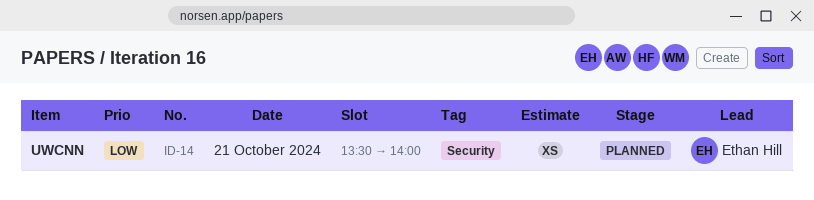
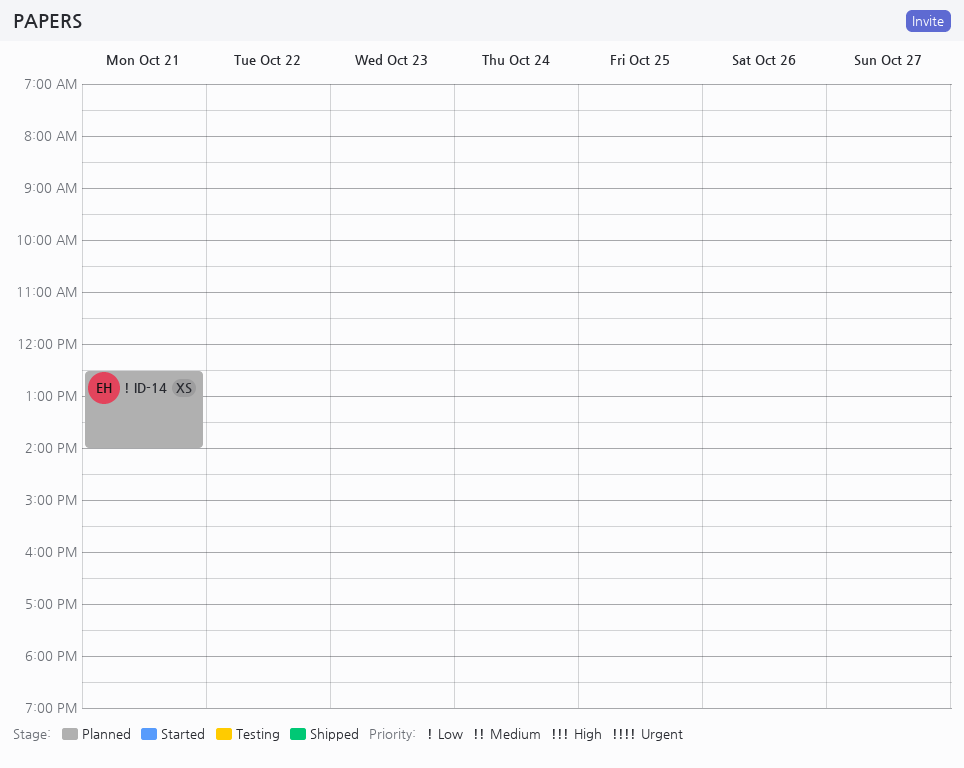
ID-14, begins: 13:30 -> 12:30

